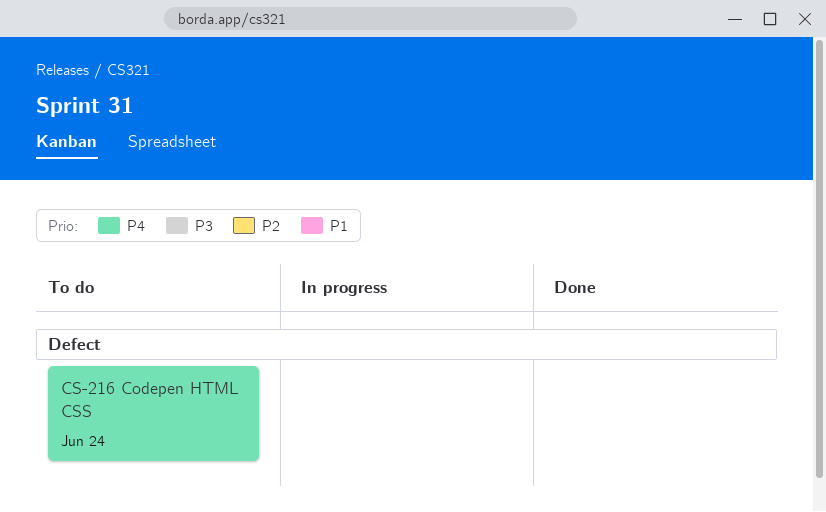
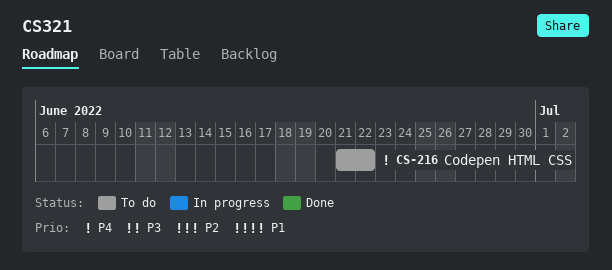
CS-216, due: Jun 24 -> Jun 22

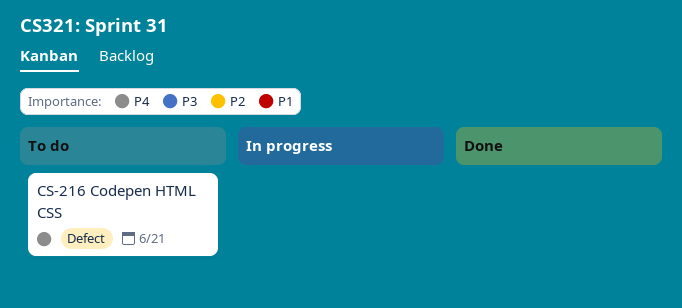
CS-216, due: Jun 22 -> Jun 21

